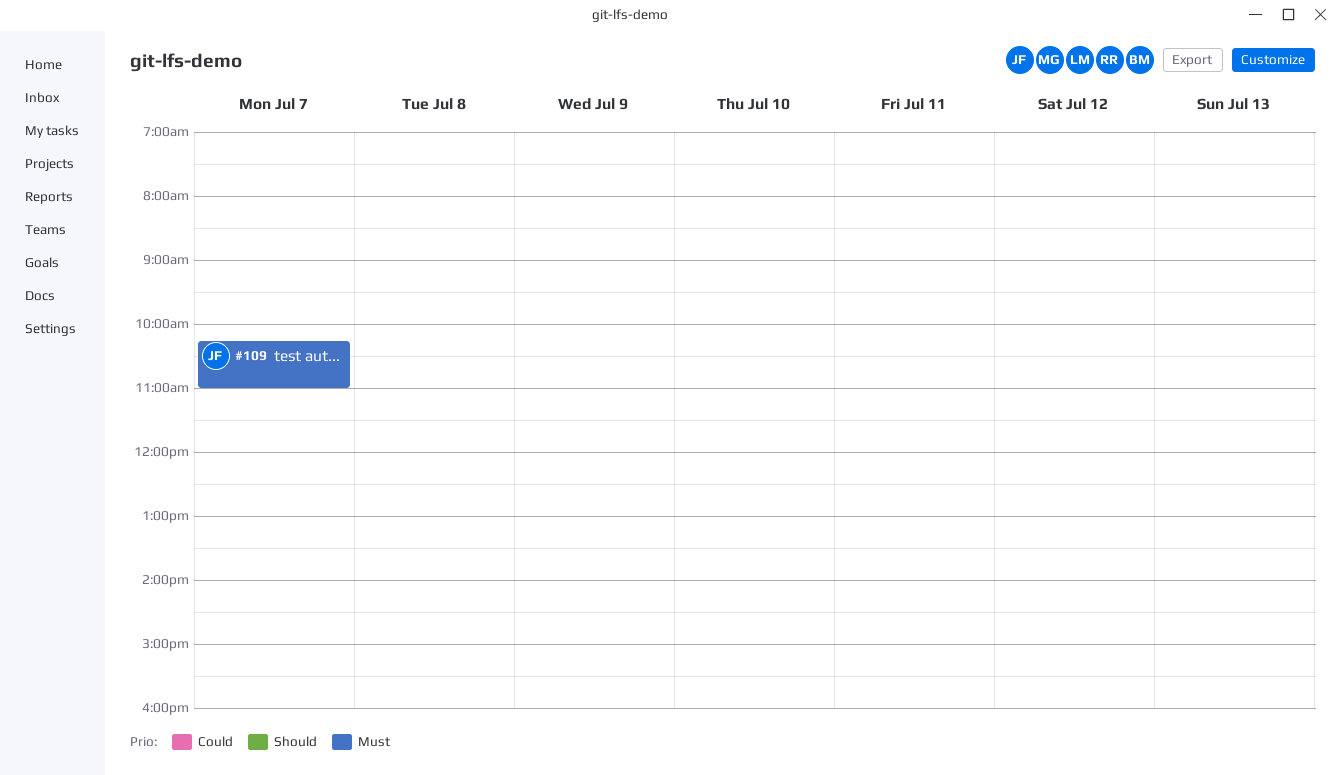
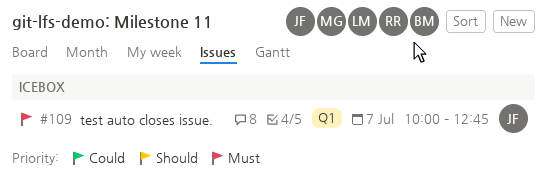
#109, begins: 10:15 -> 10:00
#109, ends: 11:00 -> 12:45

